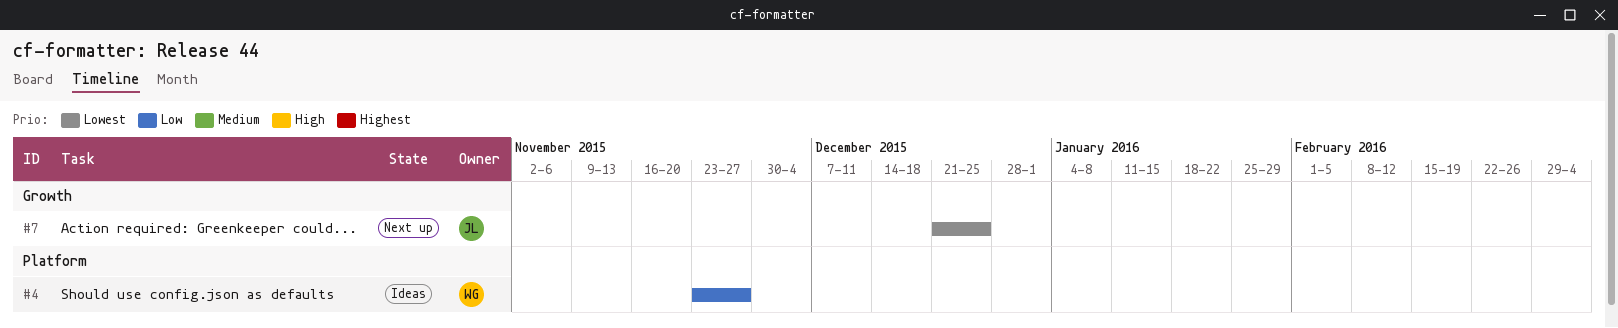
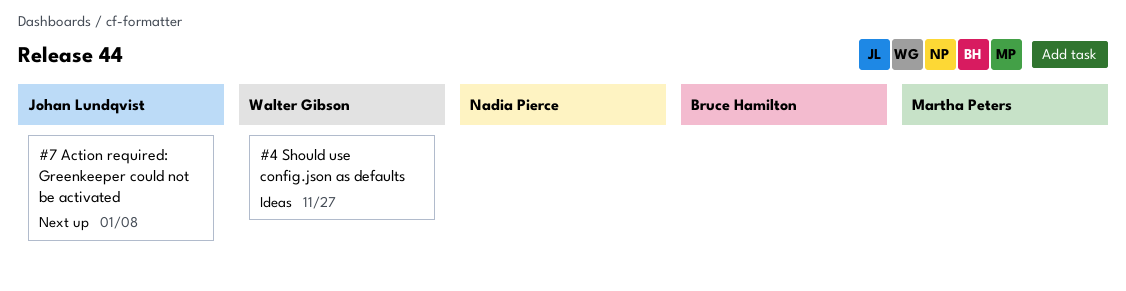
#7, due: Dec 25 -> Jan 8

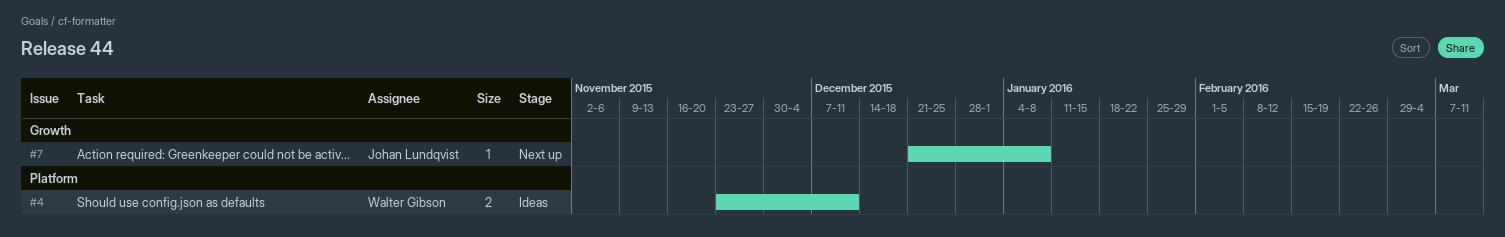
#4, due: Nov 27 -> Dec 11

